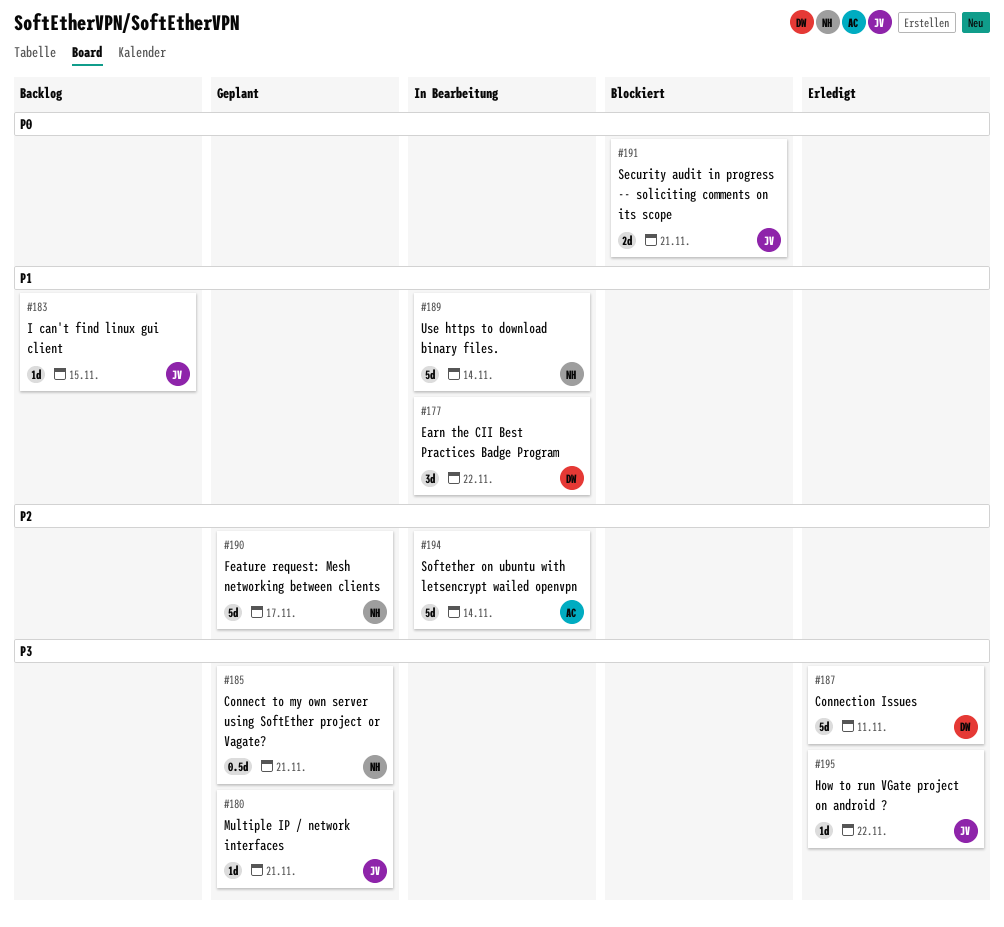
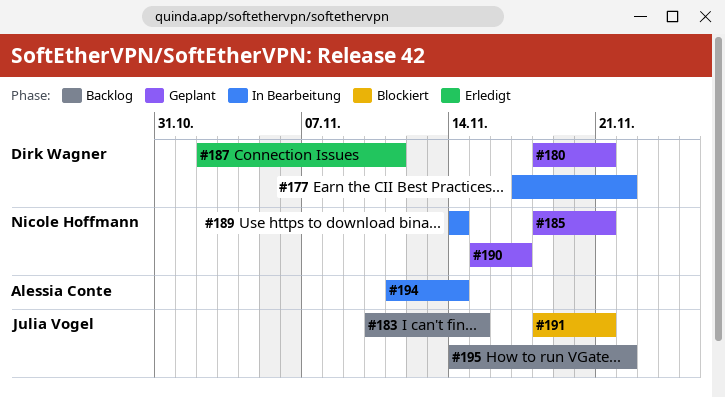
#180, owner: Julia Vogel -> Dirk Wagner
#195, status: Erledigt -> Backlog

